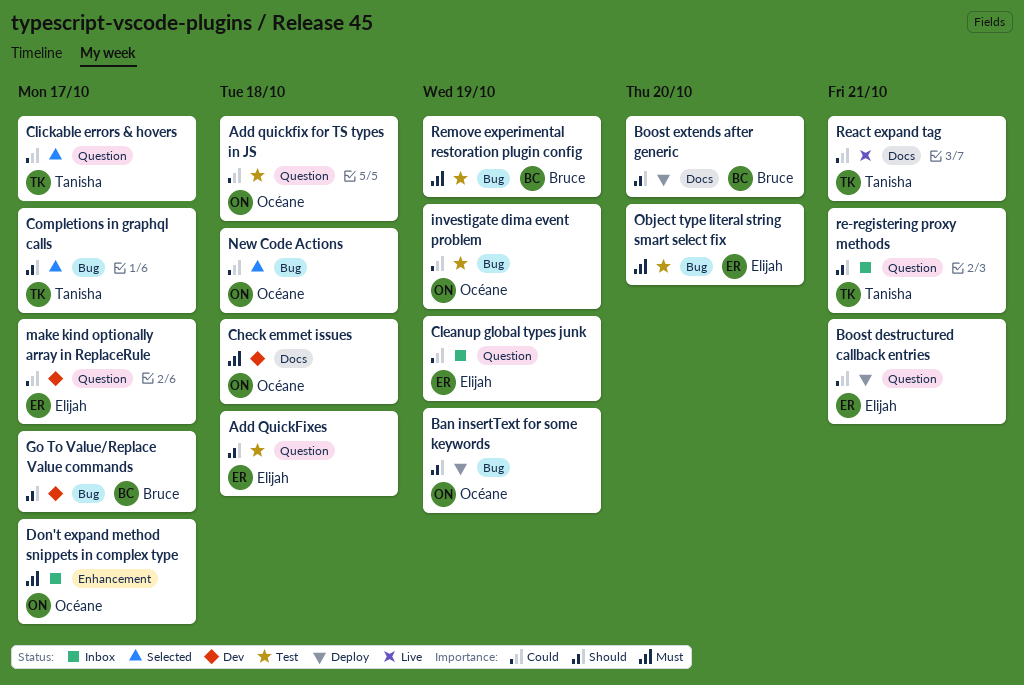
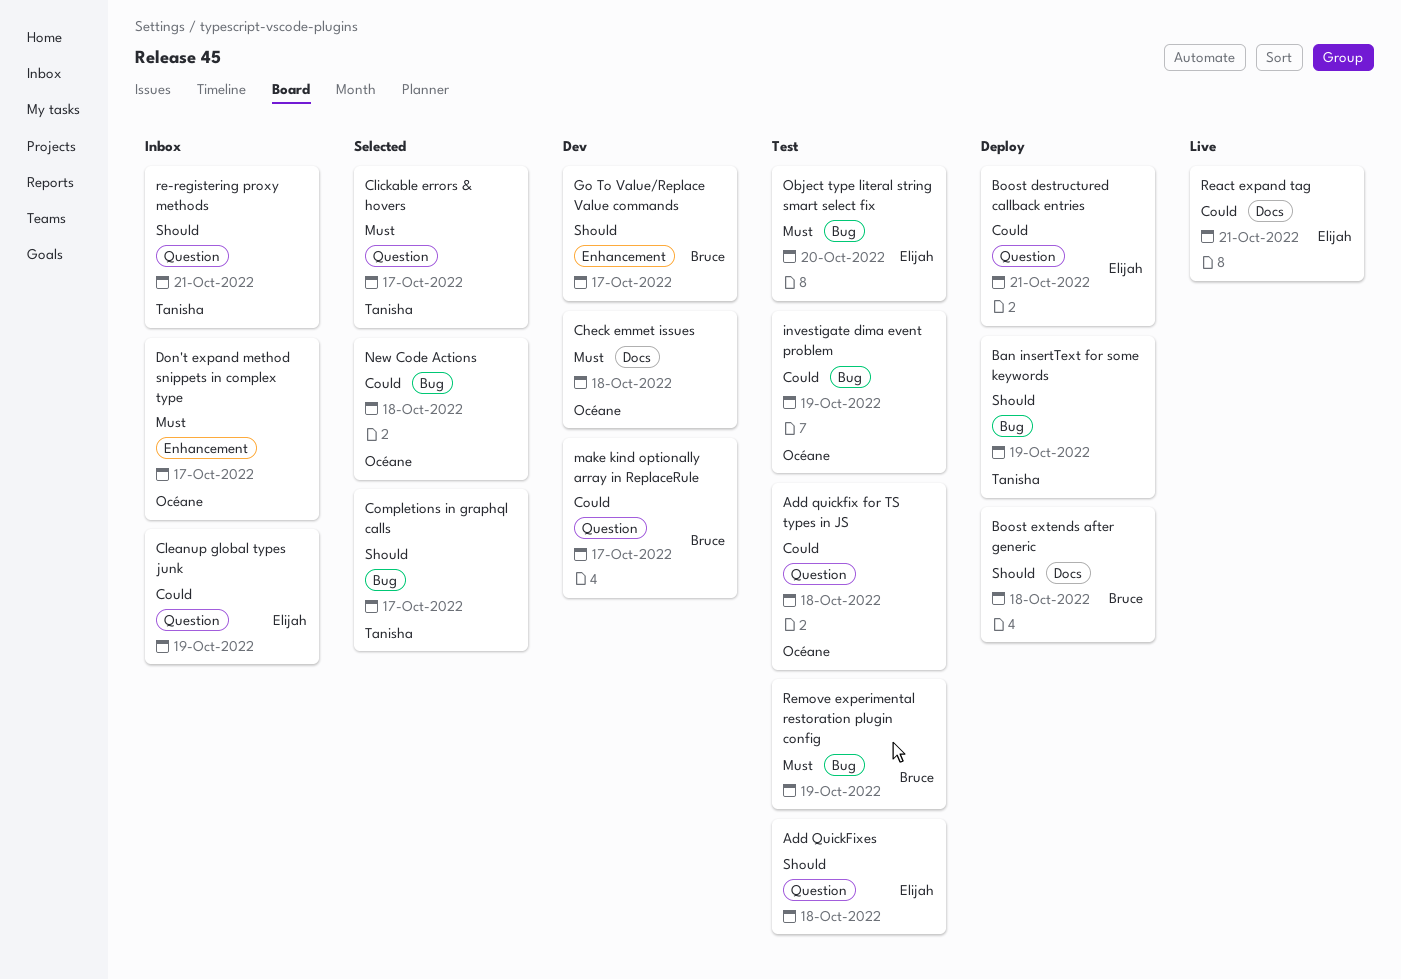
Ban insertText for some keywords, owner: Océane -> Tanisha
Boost extends after generic, due: Oct 20 -> Oct 18
Clickable errors & hovers, priority: Could -> Must
Go To Value/Replace Value commands, label: Bug -> Enhancement
make kind optionally array in ReplaceRule, owner: Elijah -> Bruce
React expand tag, owner: Tanisha -> Elijah

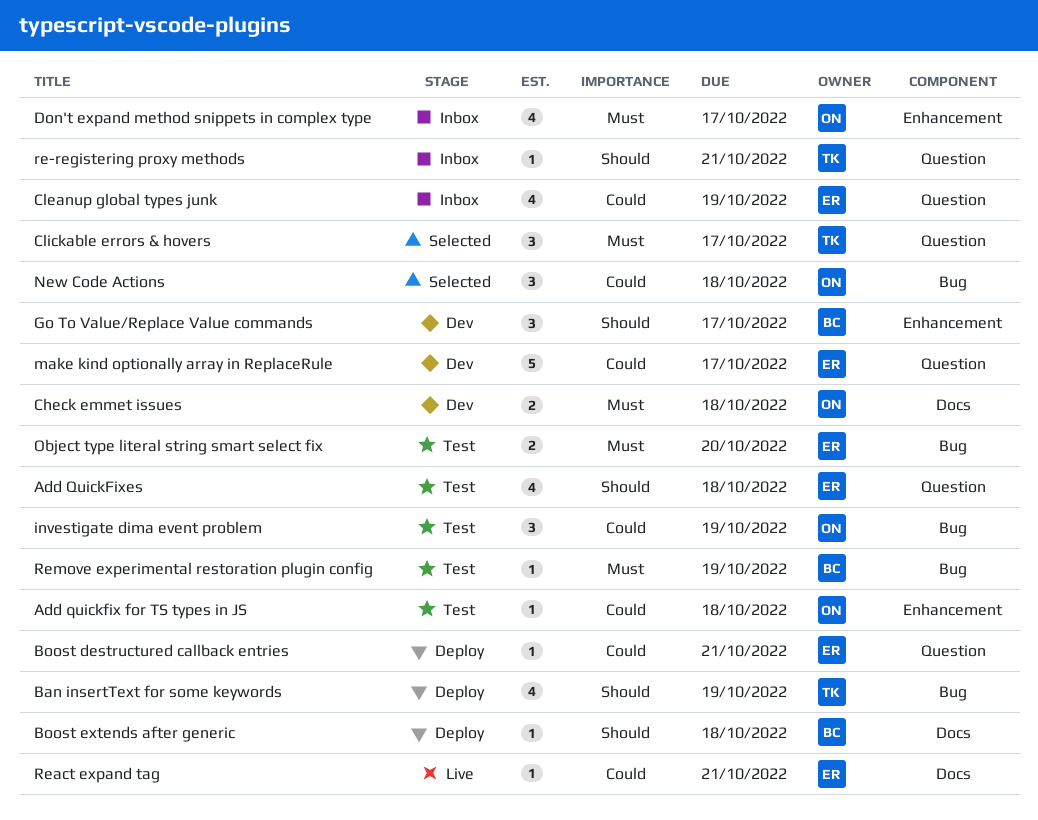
Add quickfix for TS types in JS, label: Question -> Enhancement
Completions in graphql calls: present -> none
make kind optionally array in ReplaceRule, owner: Bruce -> Elijah

